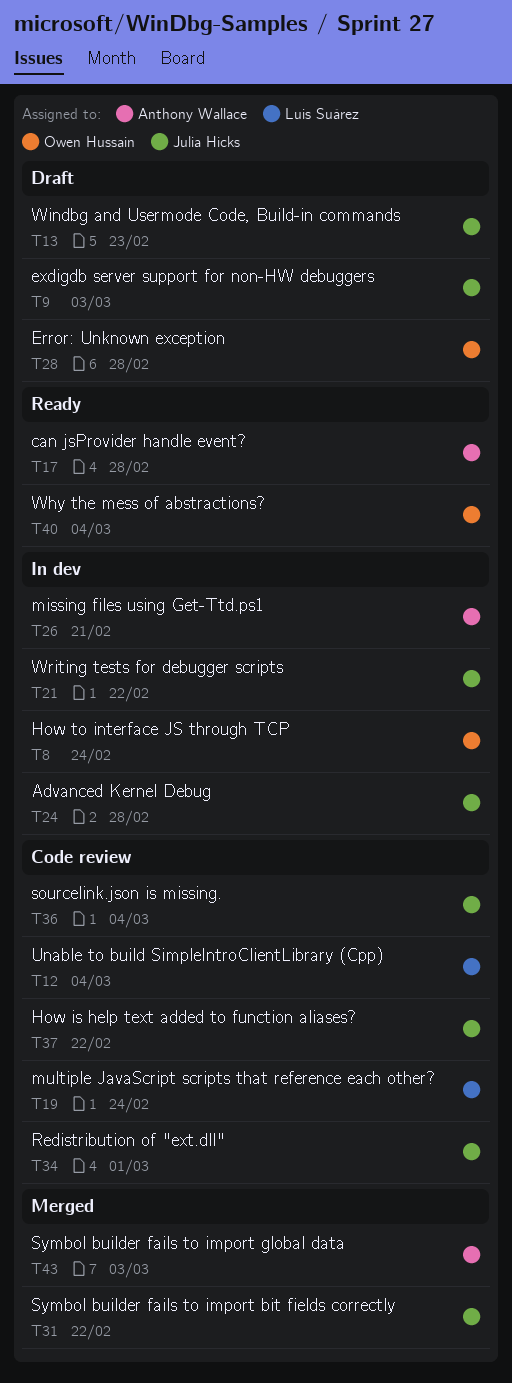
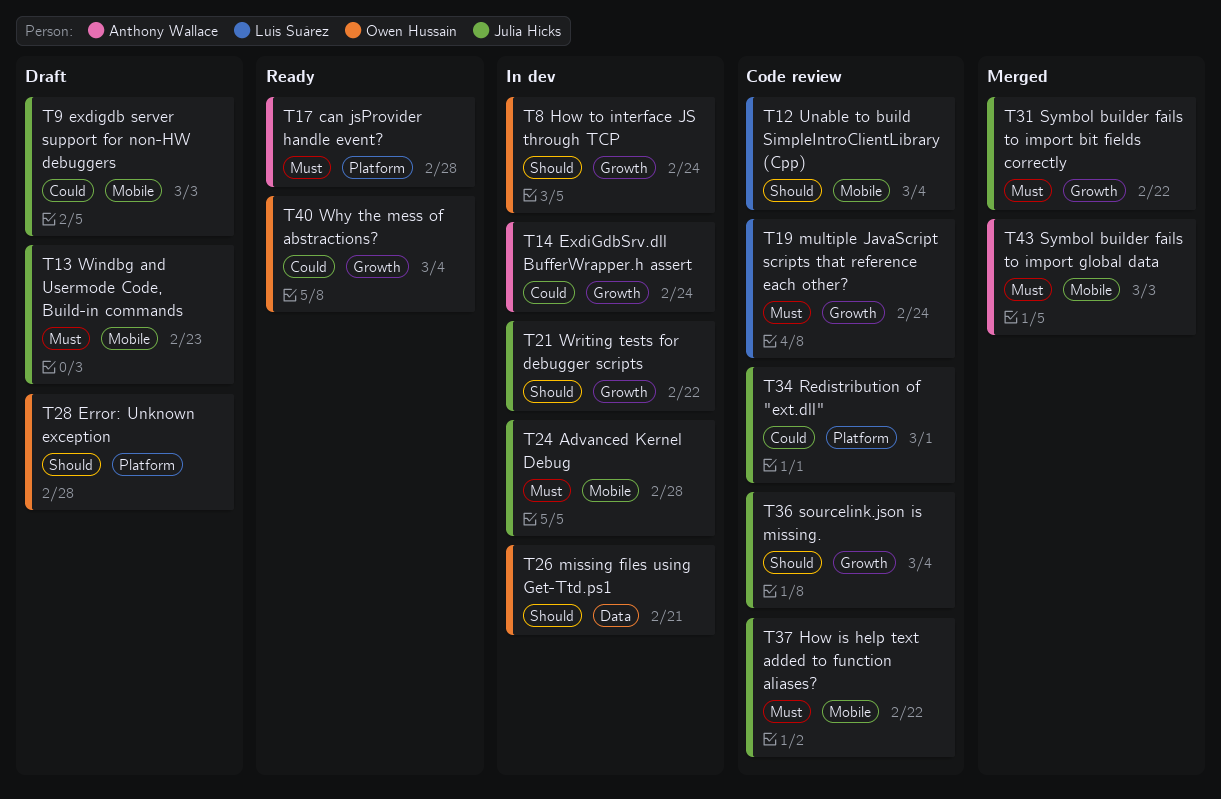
T14: none -> present
T26, owner: Anthony Wallace -> Owen Hussain

